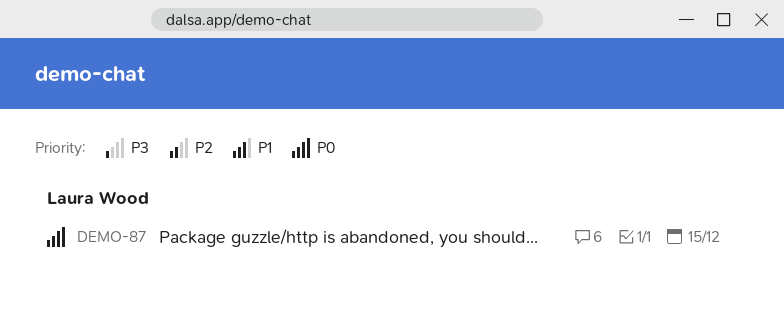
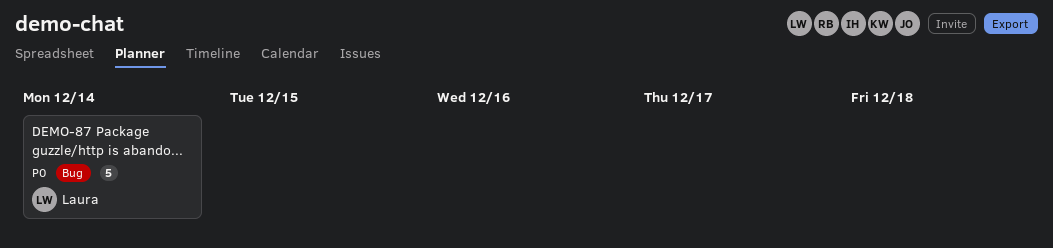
DEMO-87, due: Dec 15 -> Dec 14

